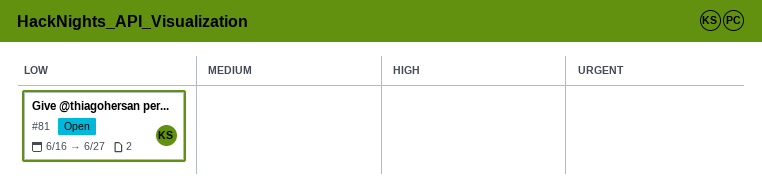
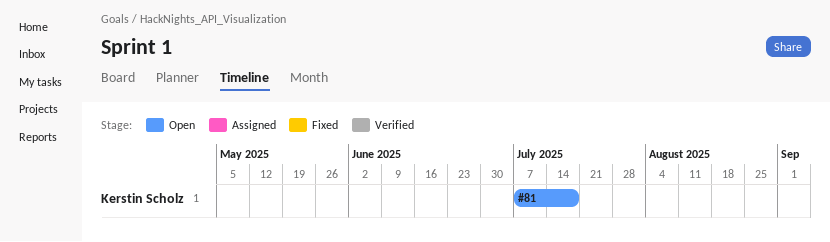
#81, start: Jun 16 -> Jul 7
#81, due: Jun 27 -> Jul 18

